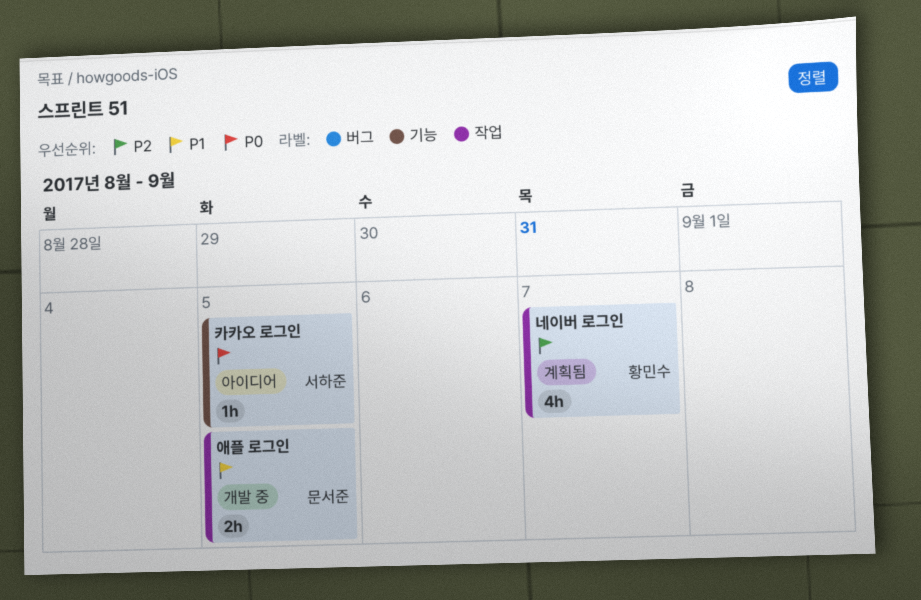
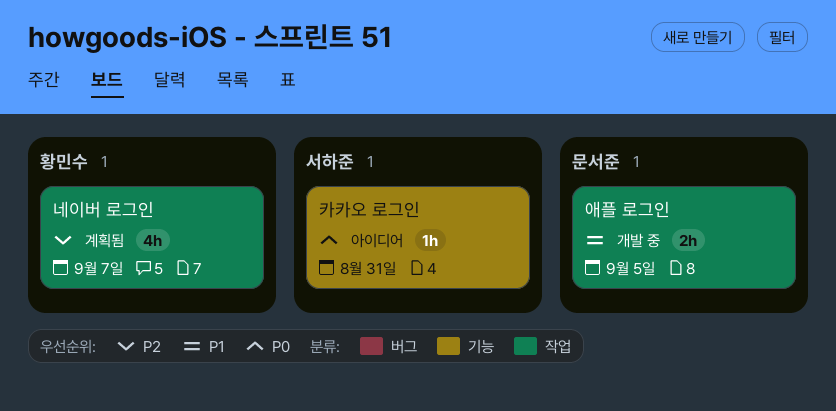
카카오 로그인, due: Sep 5 -> Aug 31

